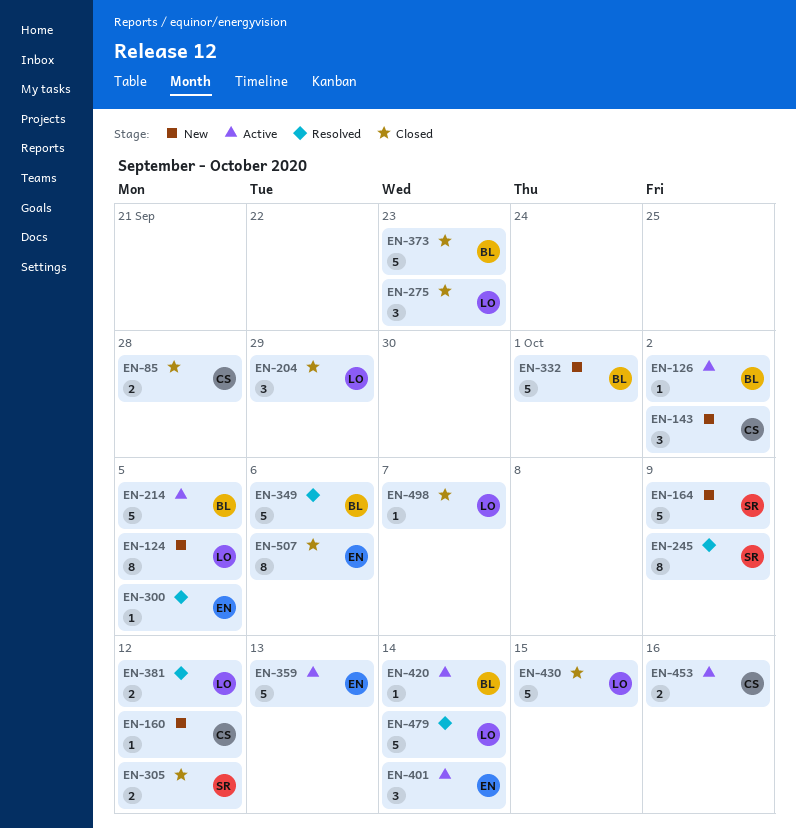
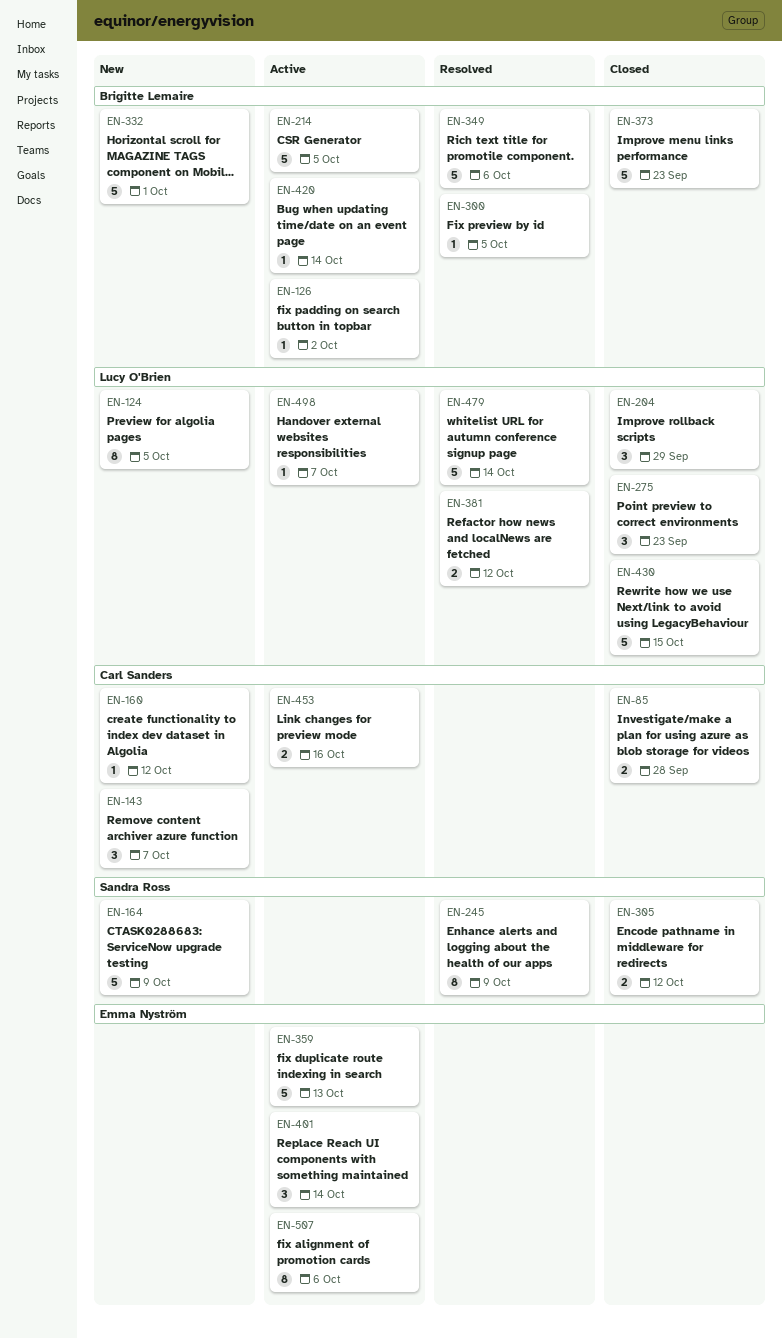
EN-143, due: Oct 2 -> Oct 7
EN-300, owner: Emma Nyström -> Brigitte Lemaire
EN-498, status: Closed -> Active
EN-507, status: Closed -> Active

